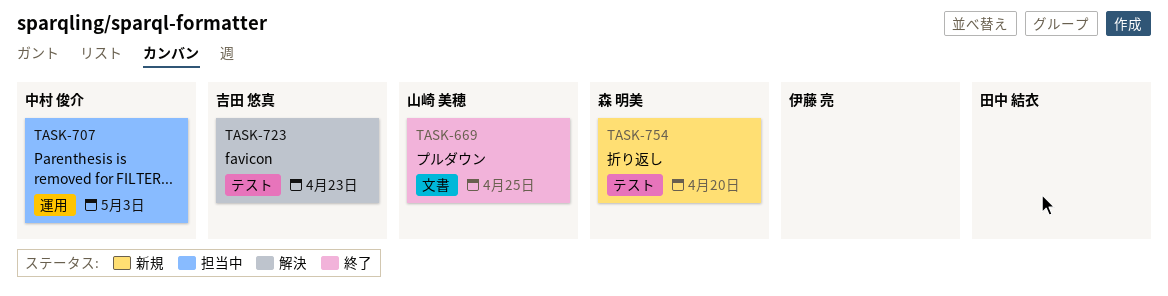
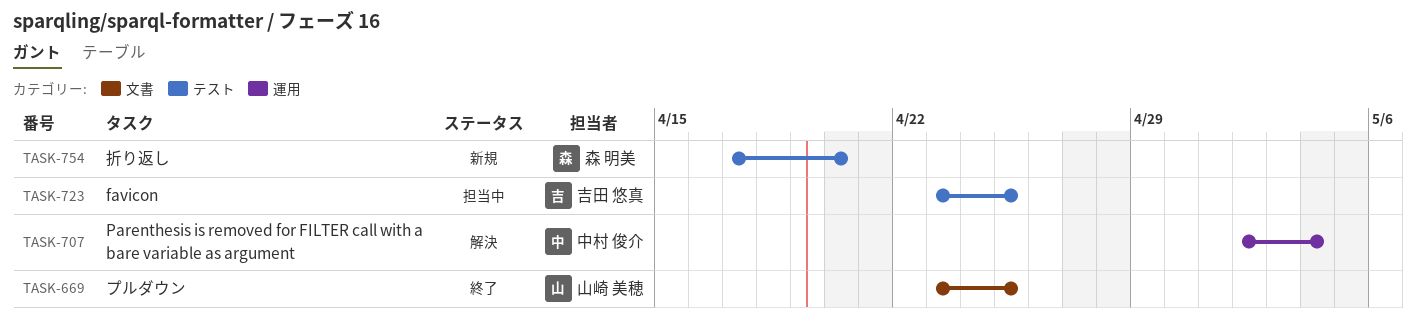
TASK-707, status: 担当中 -> 解決
TASK-707, due: May 3 -> May 4
TASK-723, status: 解決 -> 担当中
TASK-723, due: Apr 23 -> Apr 25

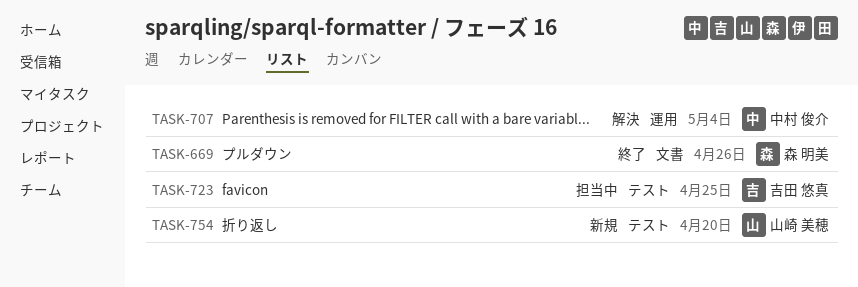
TASK-669, owner: 山崎 美穂 -> 森 明美
TASK-669, due: Apr 25 -> Apr 26
TASK-754, owner: 森 明美 -> 山崎 美穂

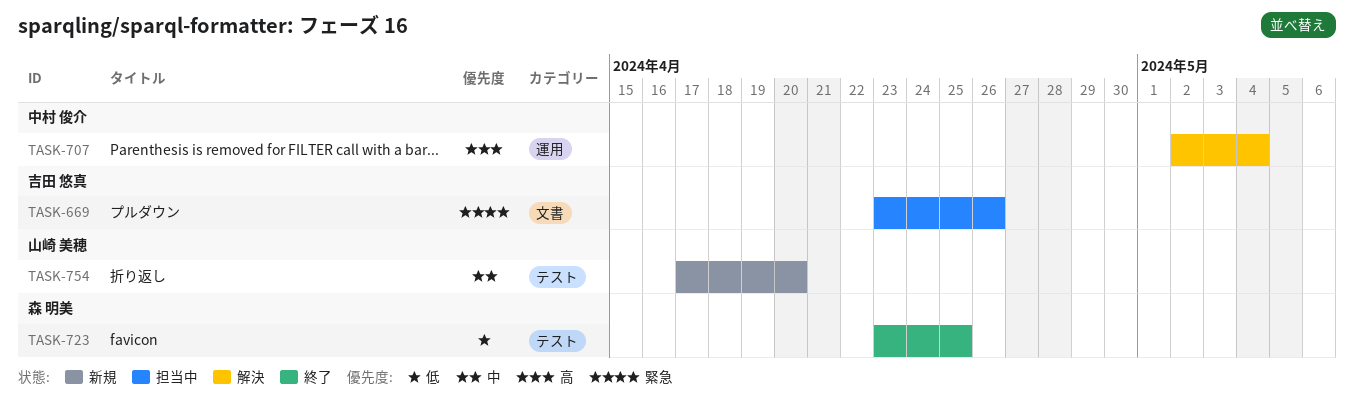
TASK-669, status: 終了 -> 担当中
TASK-669, owner: 森 明美 -> 吉田 悠真
TASK-723, status: 担当中 -> 終了
TASK-723, owner: 吉田 悠真 -> 森 明美

